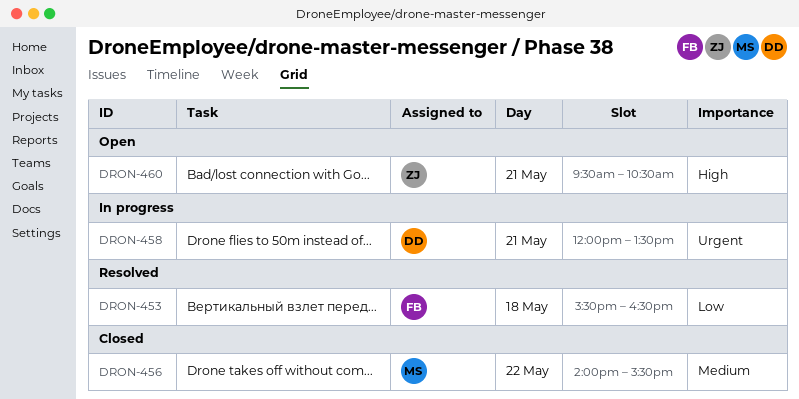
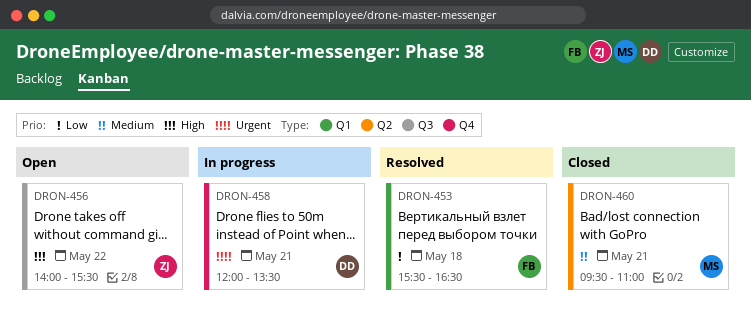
DRON-456, status: Closed -> Open
DRON-456, owner: MS -> ZJ
DRON-456, priority: Medium -> High
DRON-460, status: Open -> Closed
DRON-460, owner: ZJ -> MS
DRON-460, priority: High -> Medium
DRON-460, ends: 10:30 -> 11:00

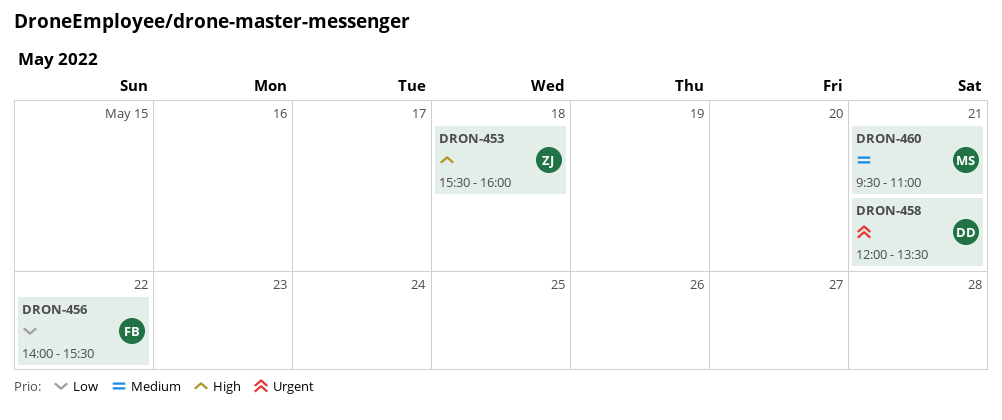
DRON-453, owner: FB -> ZJ
DRON-453, priority: Low -> High
DRON-453, ends: 16:30 -> 16:00
DRON-456, owner: ZJ -> FB
DRON-456, priority: High -> Low

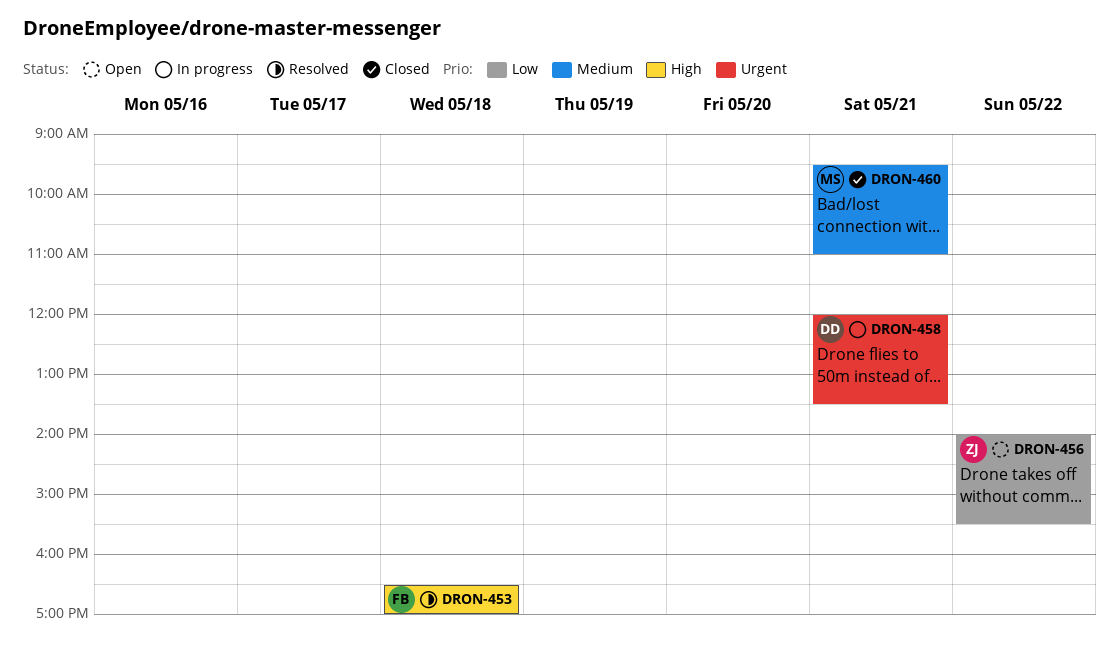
DRON-453, owner: ZJ -> FB
DRON-453, begins: 15:30 -> 16:30
DRON-453, ends: 16:00 -> 17:00
DRON-456, owner: FB -> ZJ

